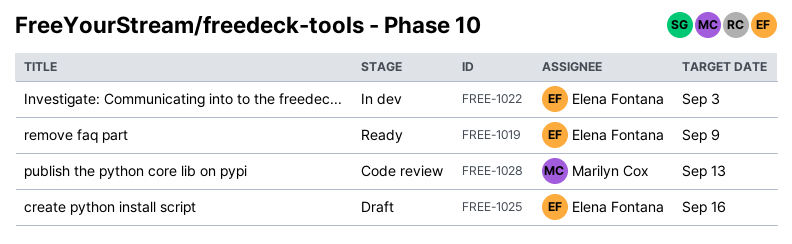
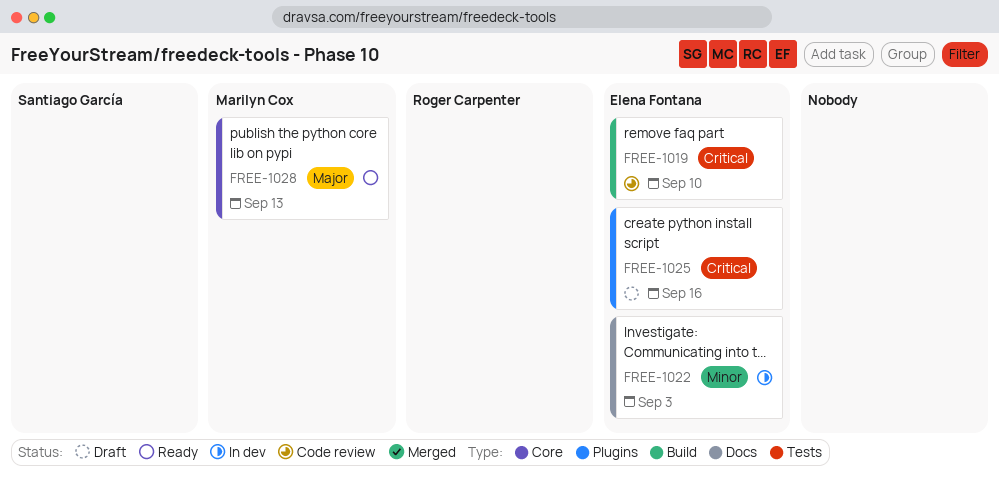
FREE-1019, status: Ready -> Code review
FREE-1019, due: Sep 9 -> Sep 10
FREE-1028, status: Code review -> Ready

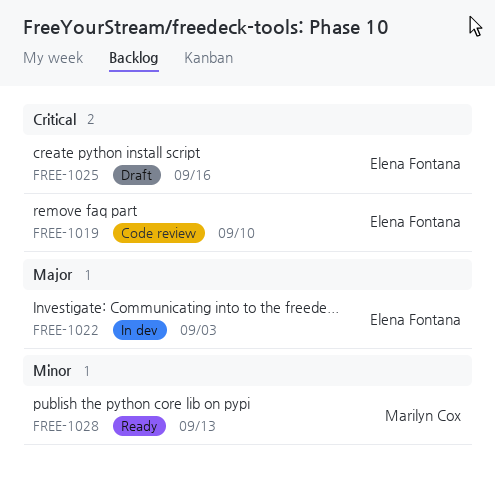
FREE-1022, priority: Minor -> Major
FREE-1028, priority: Major -> Minor

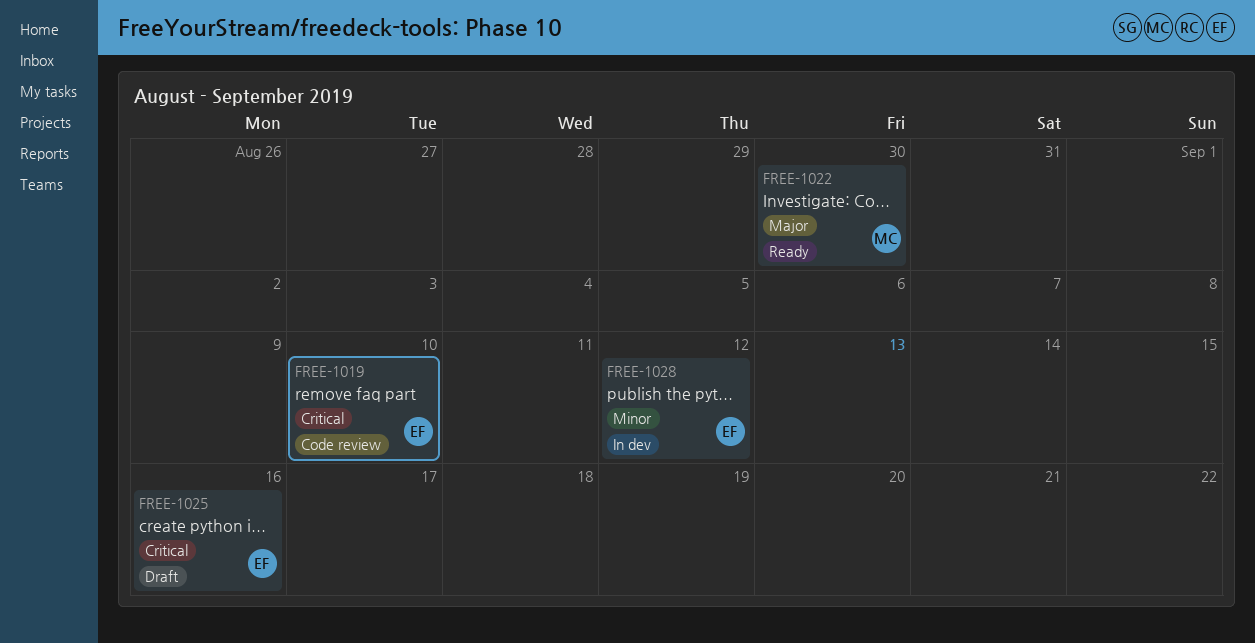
FREE-1022, status: In dev -> Ready
FREE-1022, owner: Elena Fontana -> Marilyn Cox
FREE-1022, due: Sep 3 -> Aug 30
FREE-1028, status: Ready -> In dev
FREE-1028, owner: Marilyn Cox -> Elena Fontana
FREE-1028, due: Sep 13 -> Sep 12

